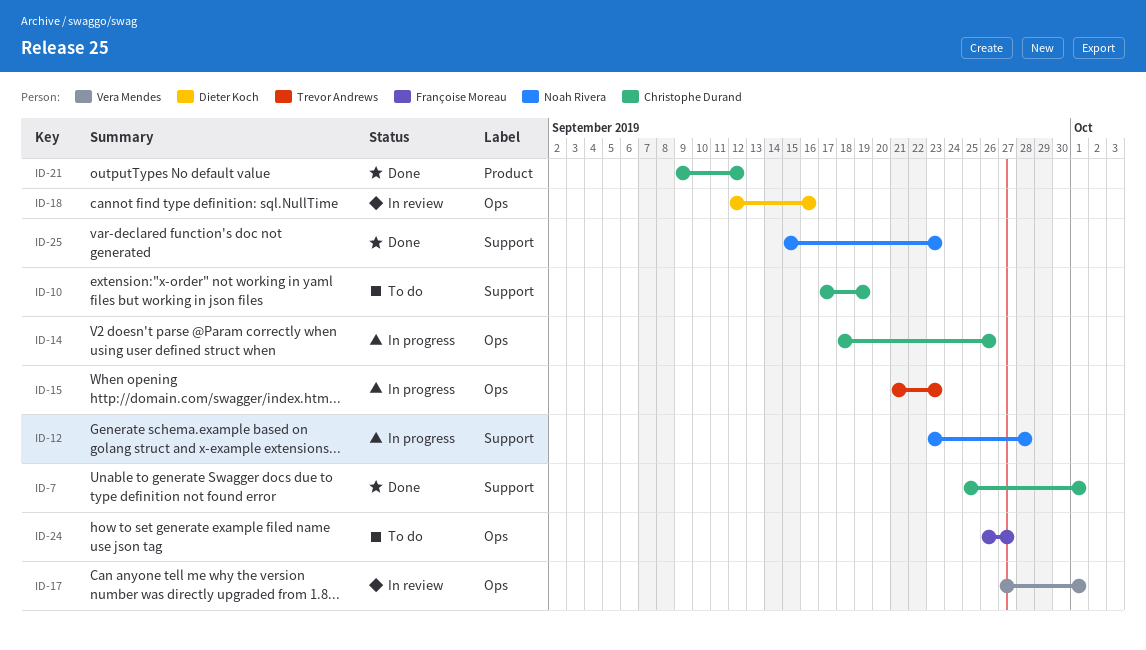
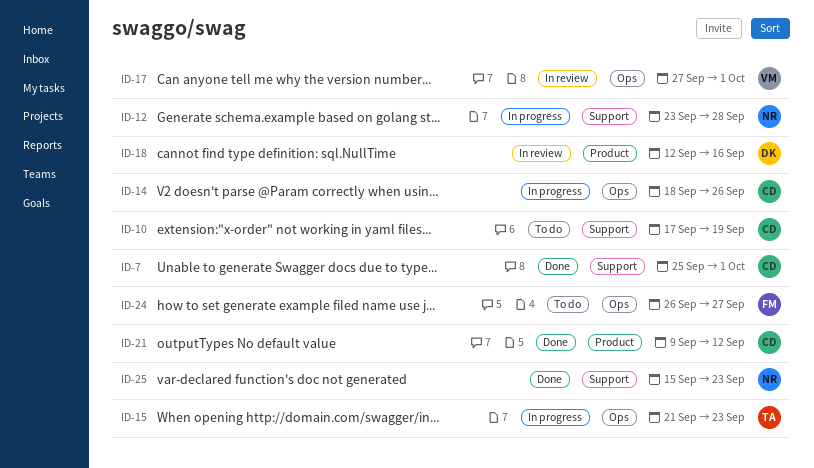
ID-18, label: Ops -> Product

